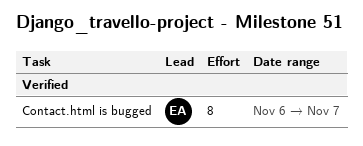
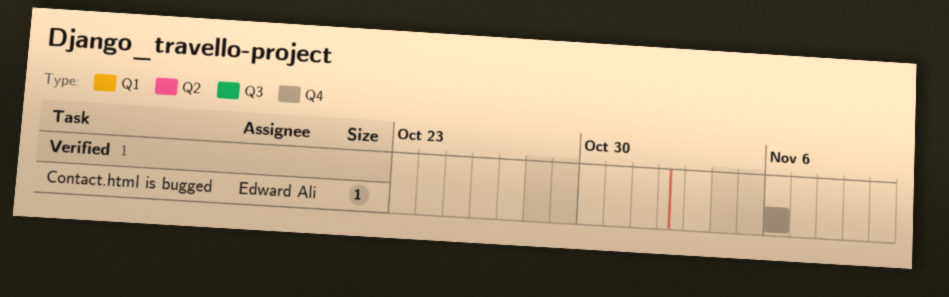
Contact.html is bugged, estimate: 8 -> 1
Contact.html is bugged, due: Nov 7 -> Nov 6

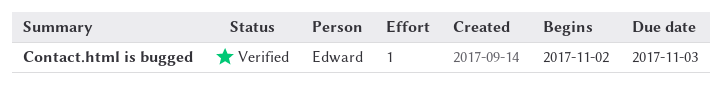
Contact.html is bugged, start: Nov 6 -> Nov 2
Contact.html is bugged, due: Nov 6 -> Nov 3

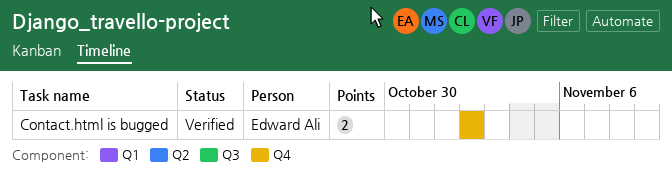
Contact.html is bugged, estimate: 1 -> 2
Contact.html is bugged, due: Nov 3 -> Nov 2

